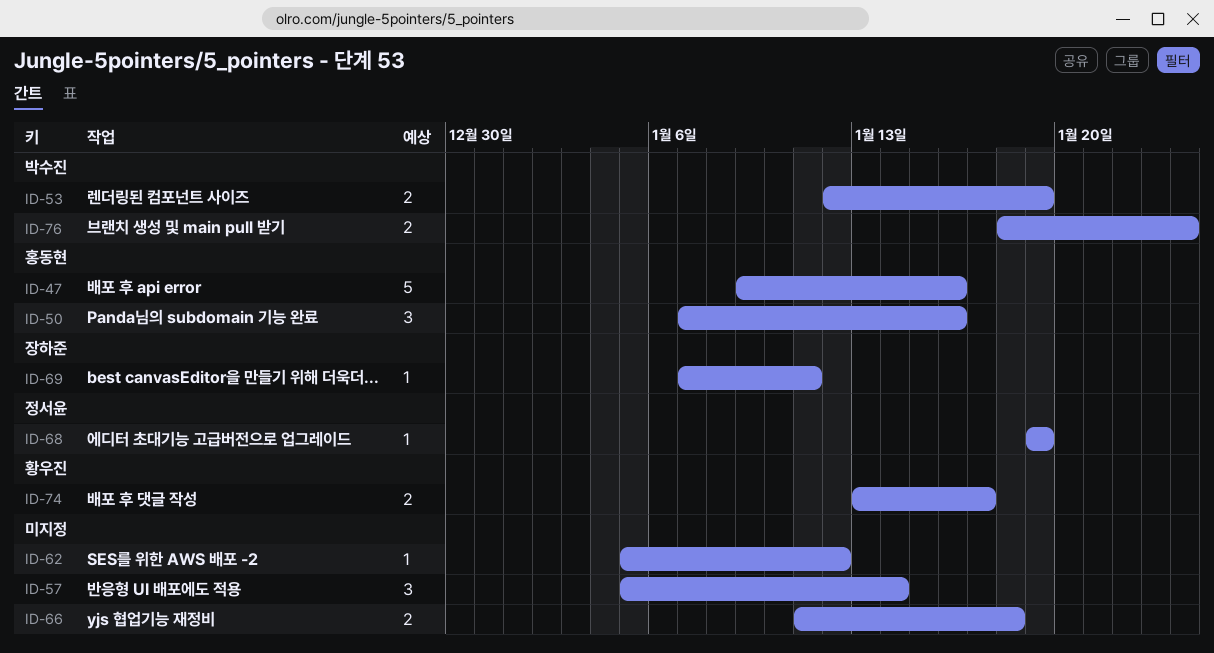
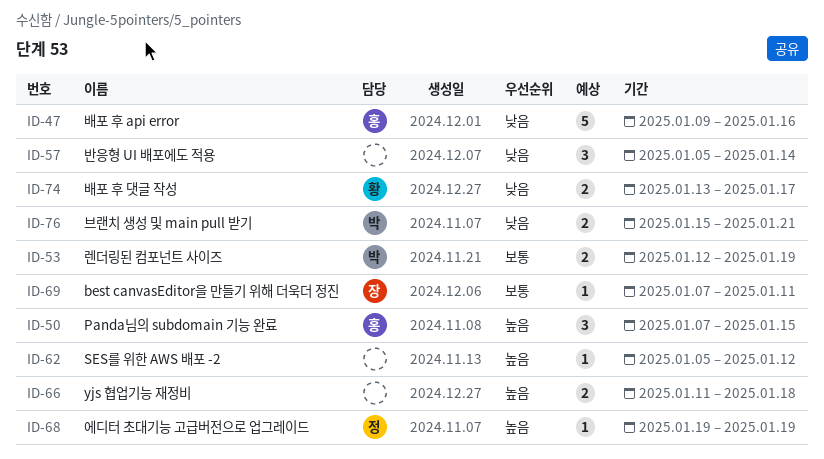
ID-50, due: Jan 16 -> Jan 15
ID-76, start: Jan 18 -> Jan 15
ID-76, due: Jan 24 -> Jan 21

